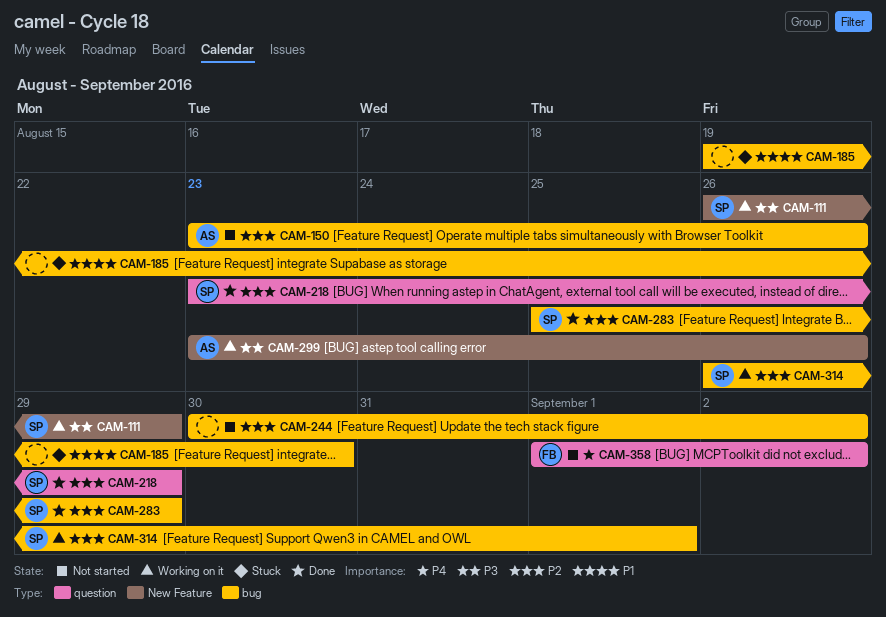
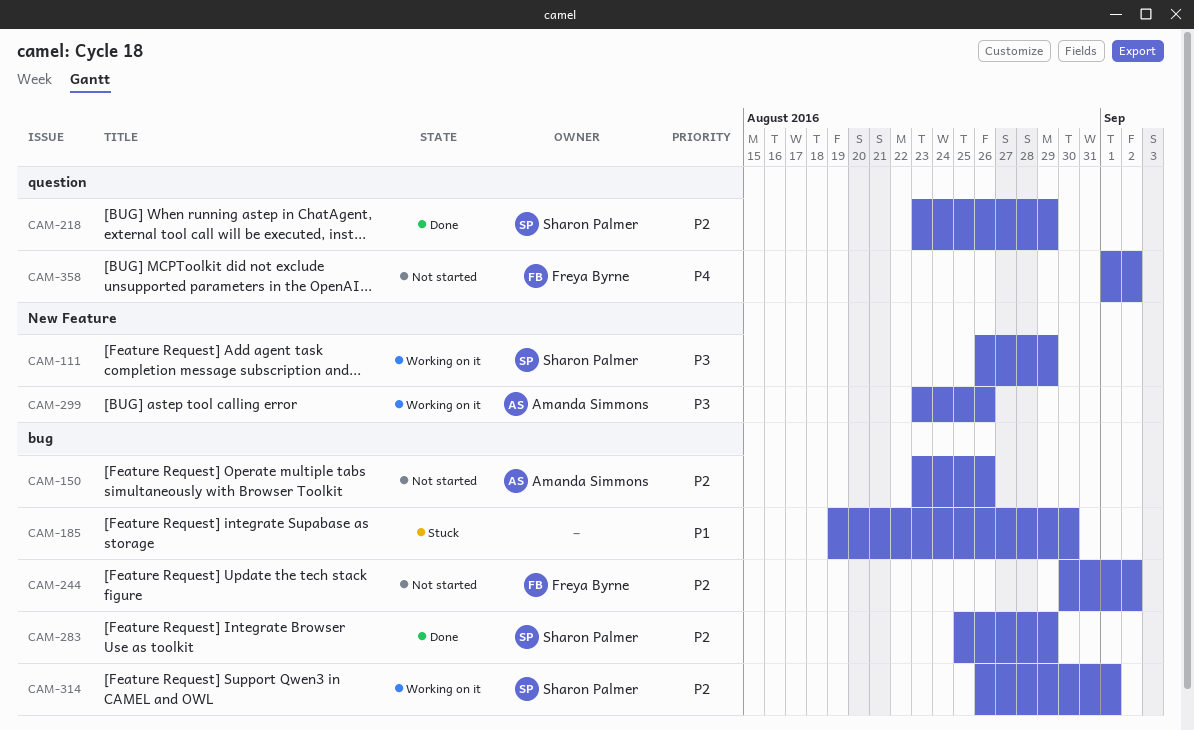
CAM-244, owner: none -> Freya Byrne

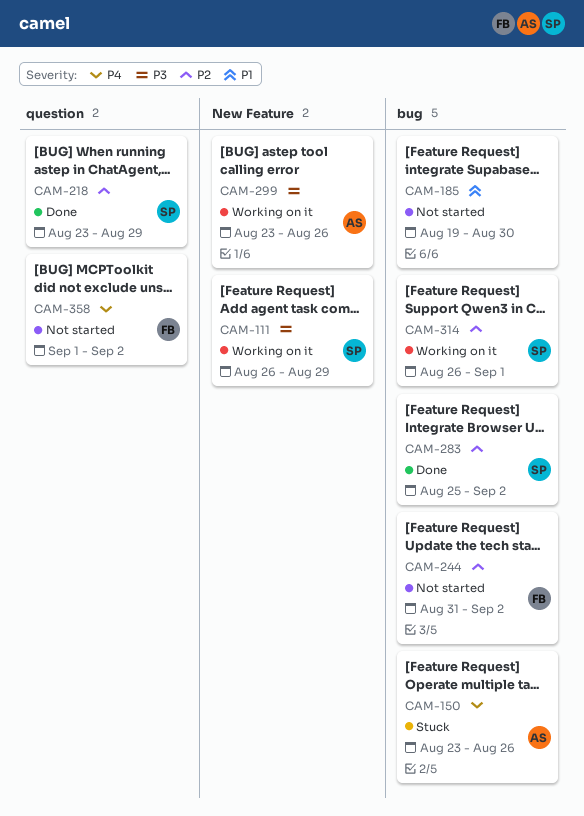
CAM-150, status: Not started -> Stuck
CAM-150, priority: P2 -> P4
CAM-185, status: Stuck -> Not started
CAM-244, start: Aug 30 -> Aug 31
CAM-283, due: Aug 29 -> Sep 2

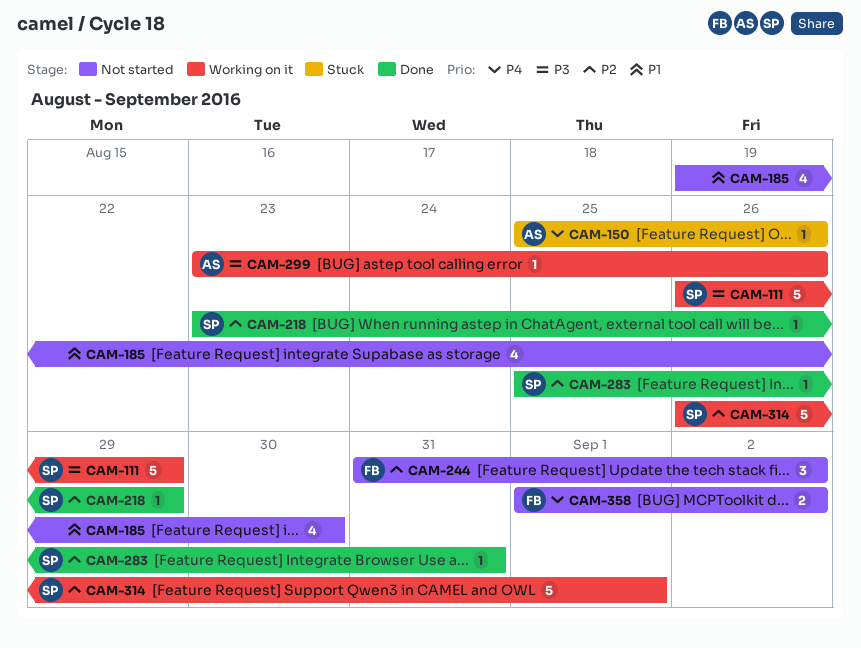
CAM-150, start: Aug 23 -> Aug 25
CAM-283, due: Sep 2 -> Aug 31

